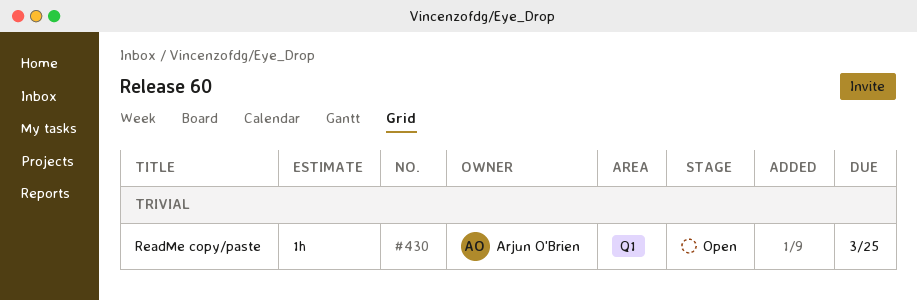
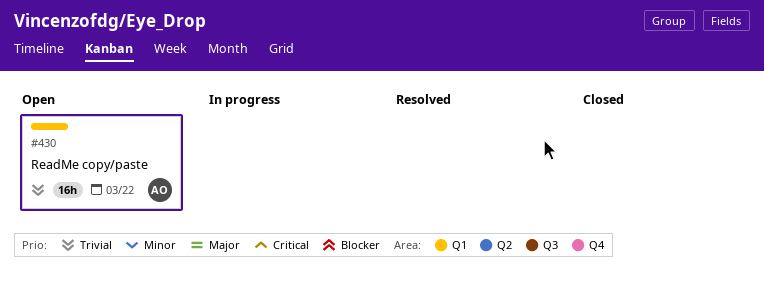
#430, estimate: 1h -> 16h
#430, due: Mar 25 -> Mar 22

